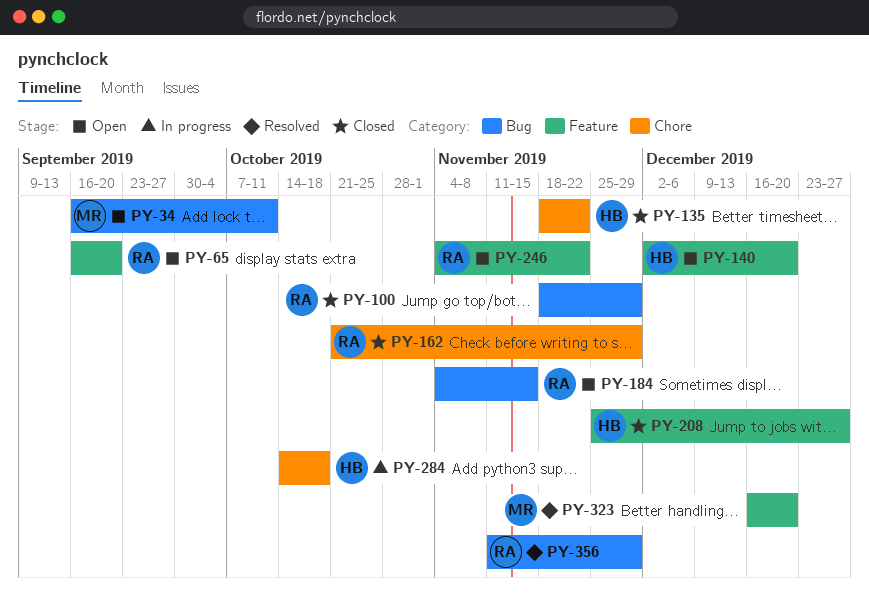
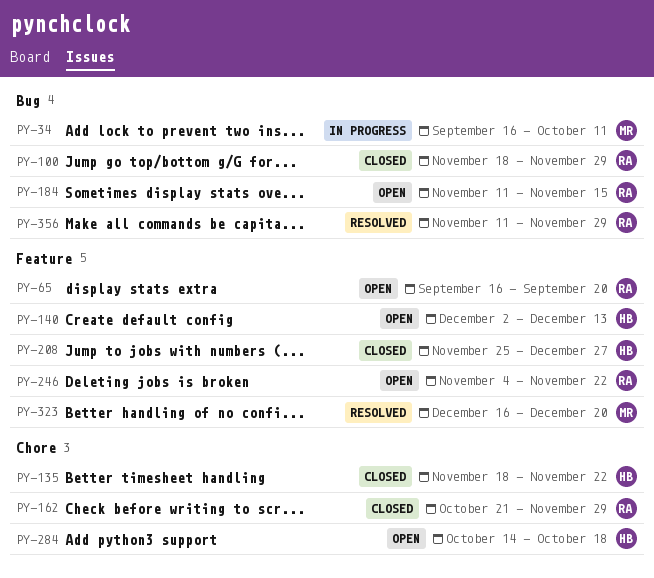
PY-34, status: Open -> In progress
PY-140, due: Dec 20 -> Dec 13
PY-184, start: Nov 4 -> Nov 11
PY-284, status: In progress -> Open

